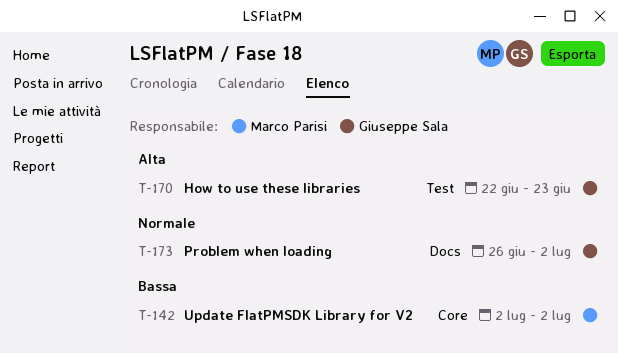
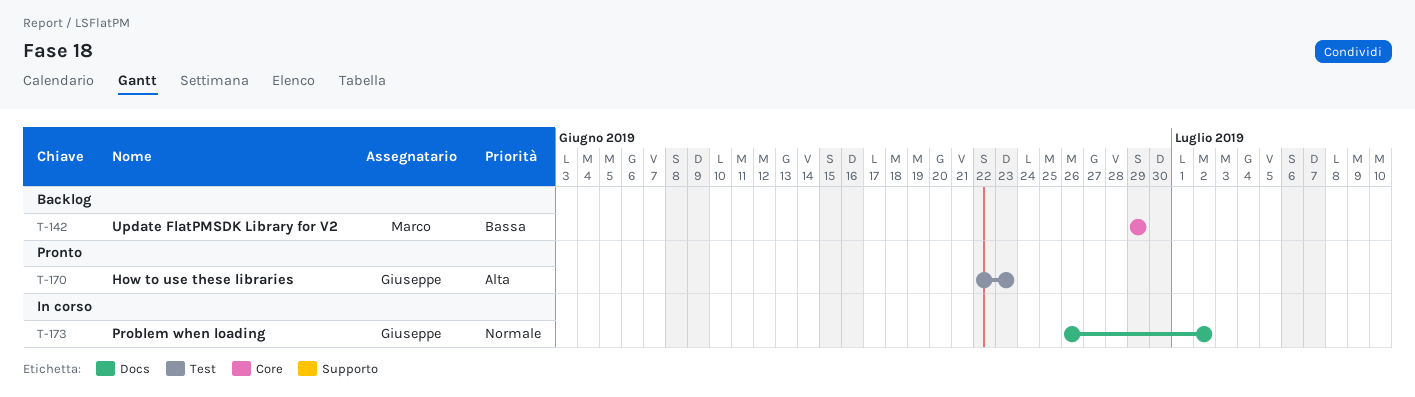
T-142, start: Jul 2 -> Jun 29
T-142, due: Jul 2 -> Jun 29

